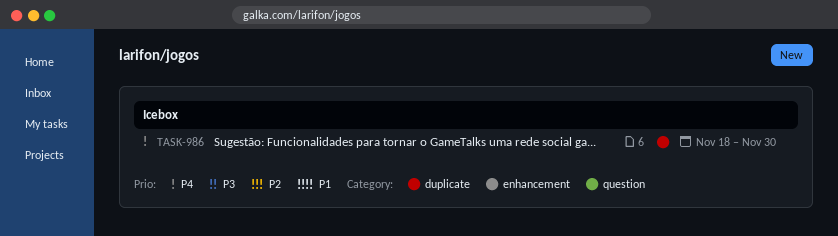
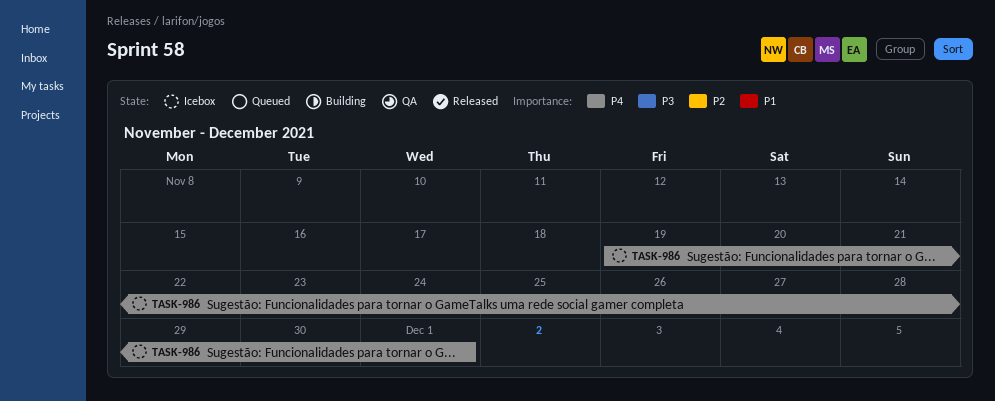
TASK-986, start: Nov 18 -> Nov 19
TASK-986, due: Nov 30 -> Dec 1

